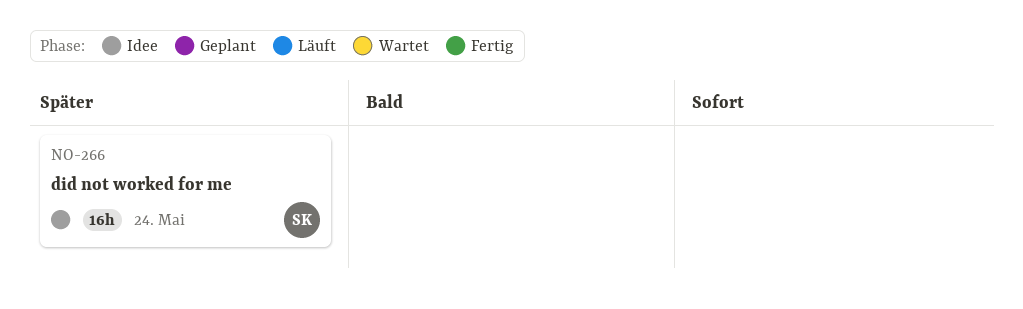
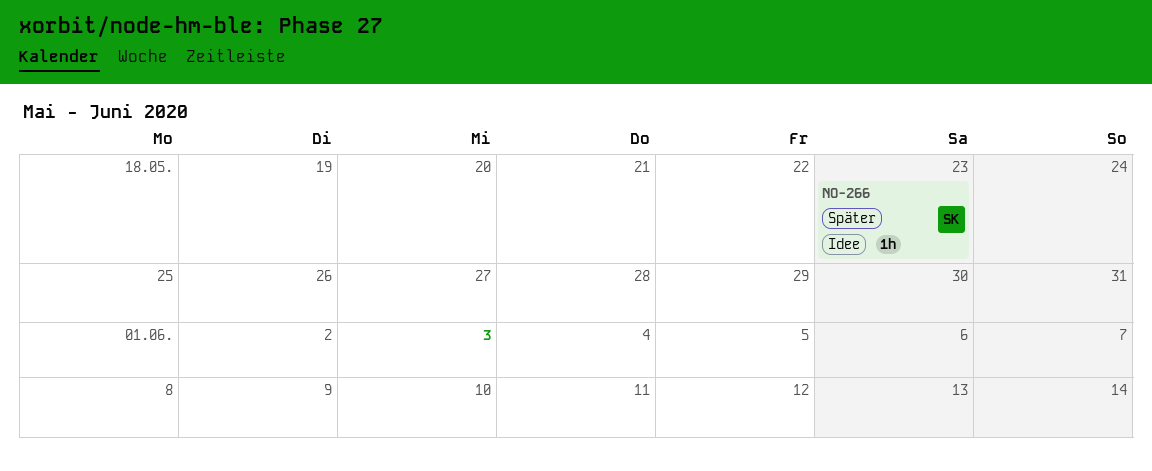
NO-266, estimate: 16h -> 1h
NO-266, due: May 24 -> May 23

